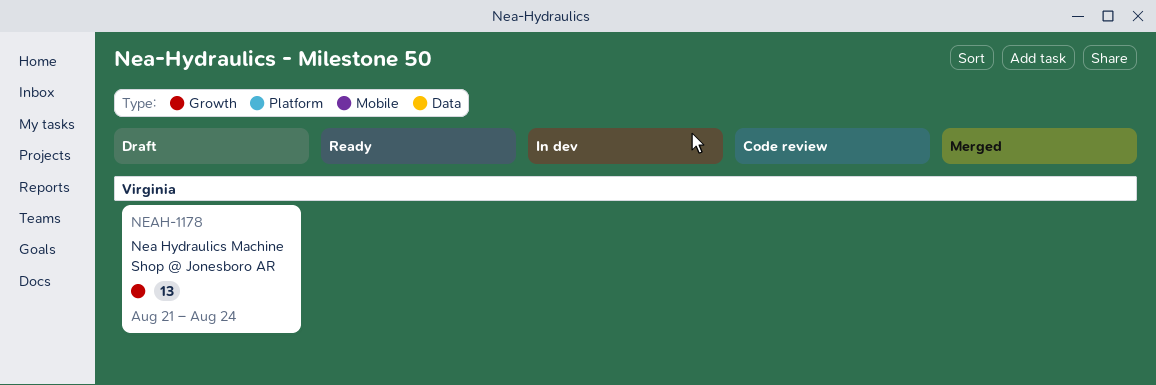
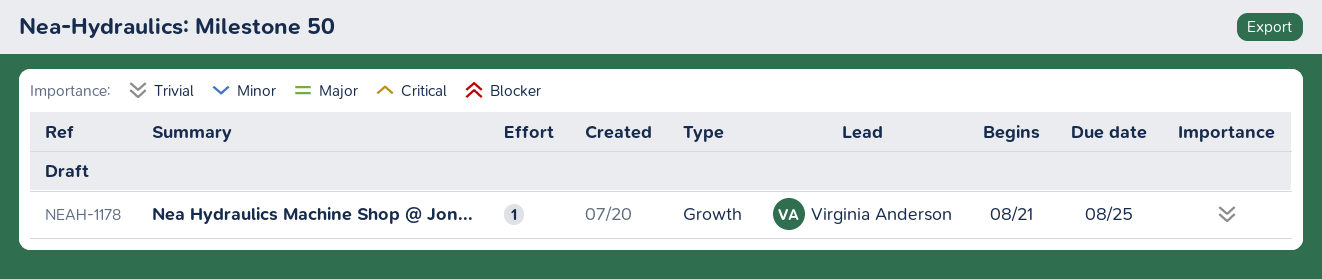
NEAH-1178, estimate: 13 -> 1
NEAH-1178, due: Aug 24 -> Aug 25

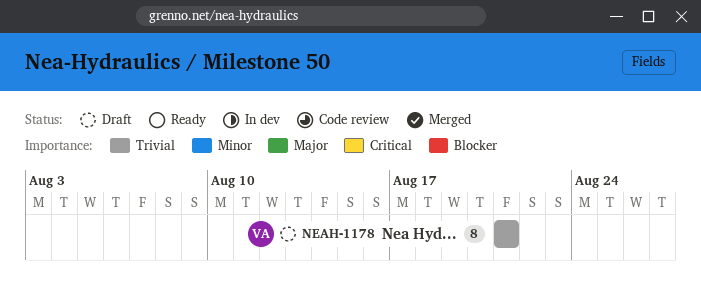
NEAH-1178, estimate: 1 -> 8
NEAH-1178, due: Aug 25 -> Aug 21

